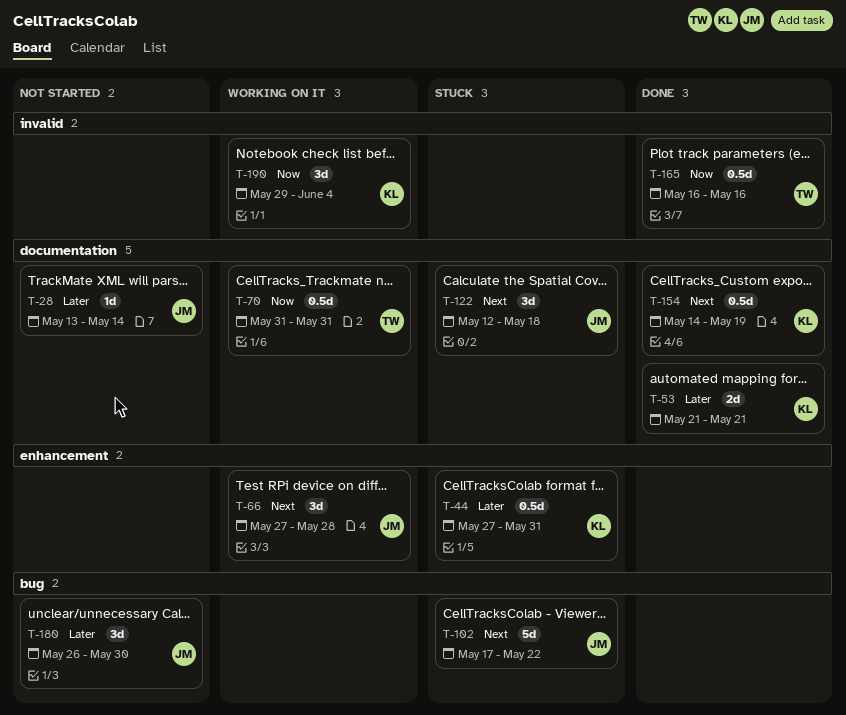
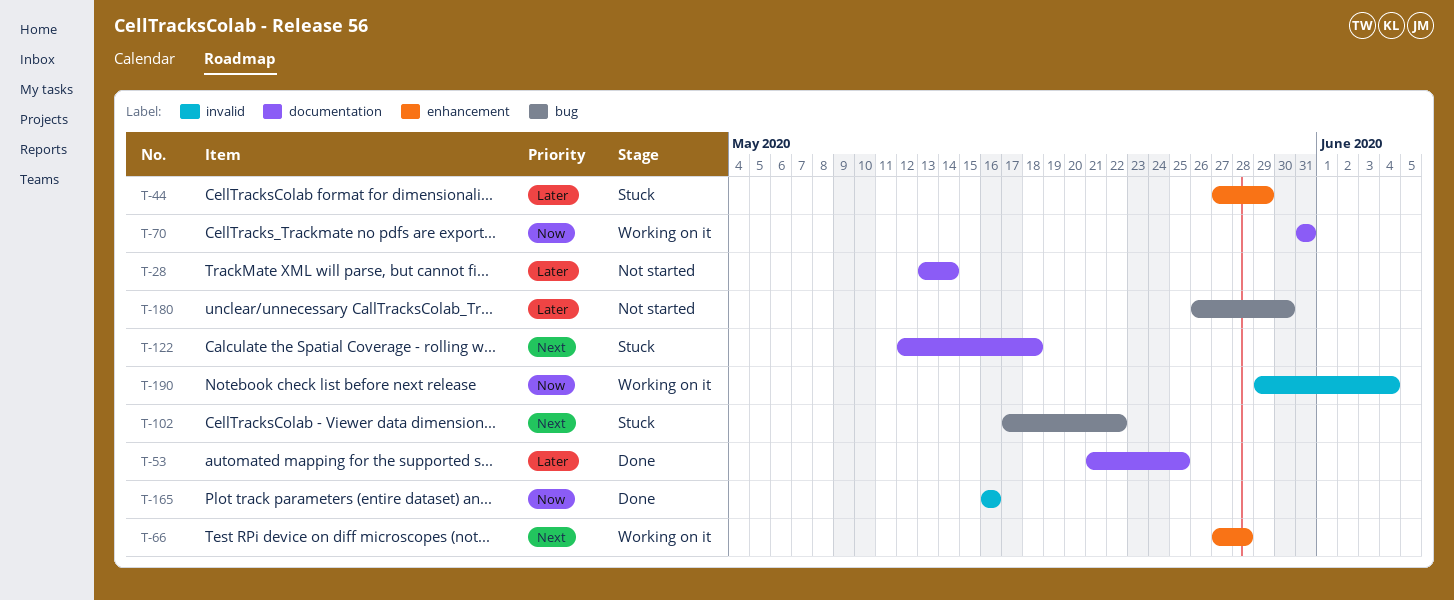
T-44, due: May 31 -> May 29
T-53, due: May 21 -> May 25
T-154: present -> none

